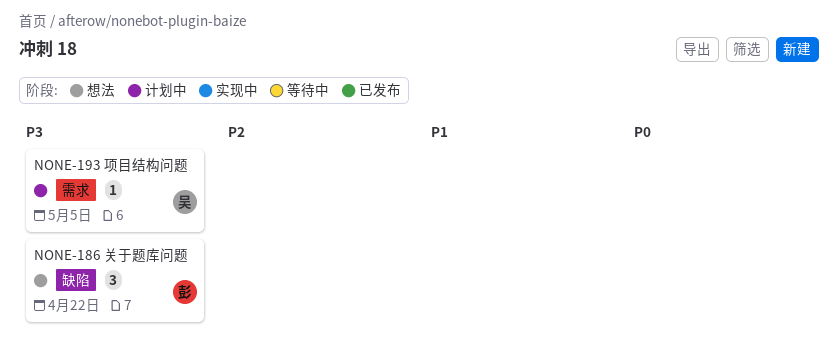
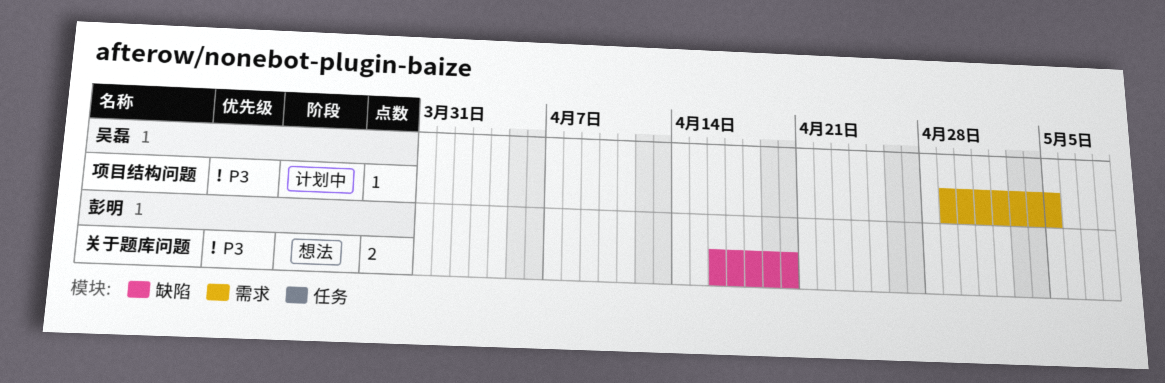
关于题库问题, estimate: 3 -> 2
关于题库问题, due: Apr 22 -> Apr 20

